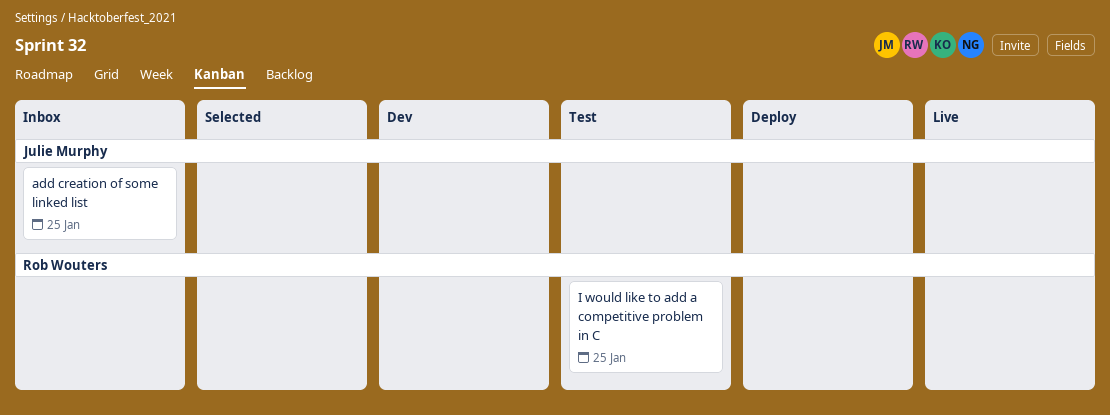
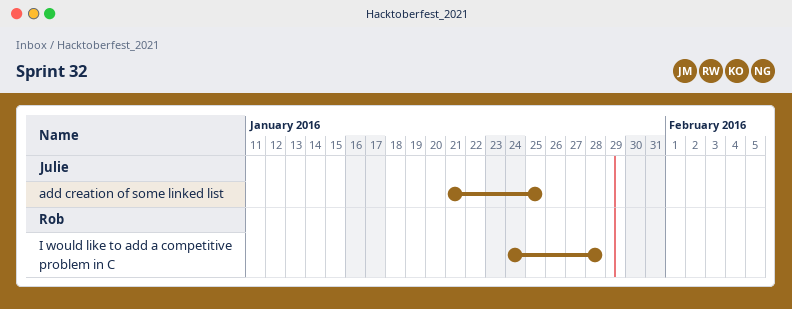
I would like to add a competitive problem in C, due: Jan 25 -> Jan 28

